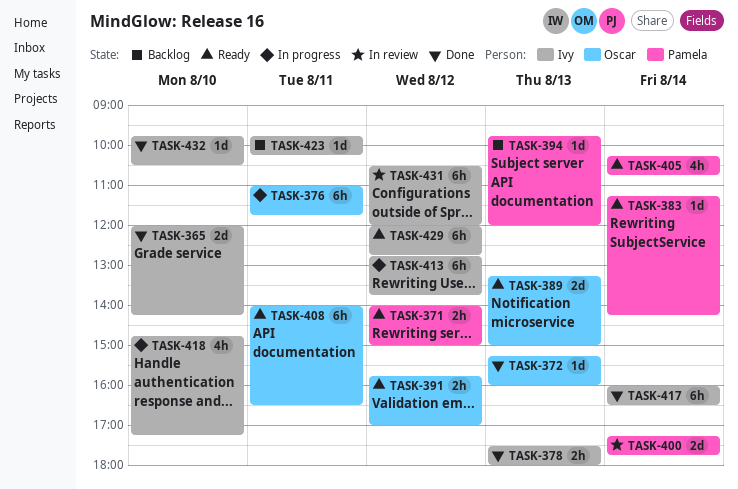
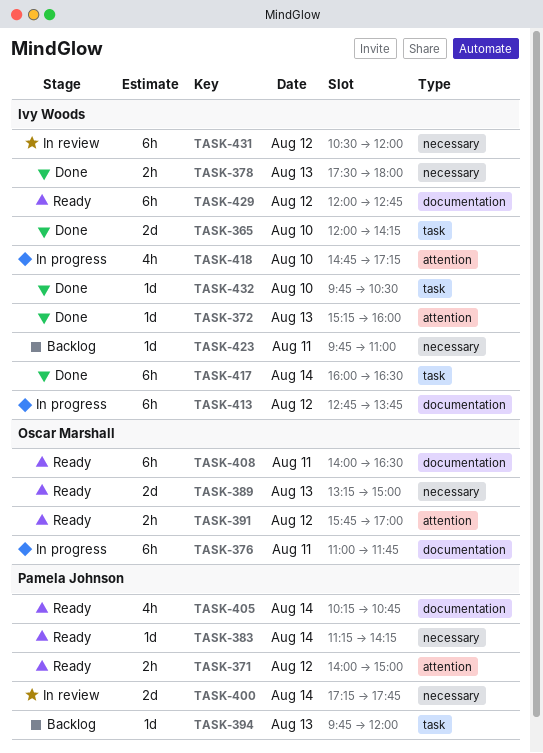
TASK-372, owner: Oscar Marshall -> Ivy Woods
TASK-423, ends: 10:15 -> 11:00

